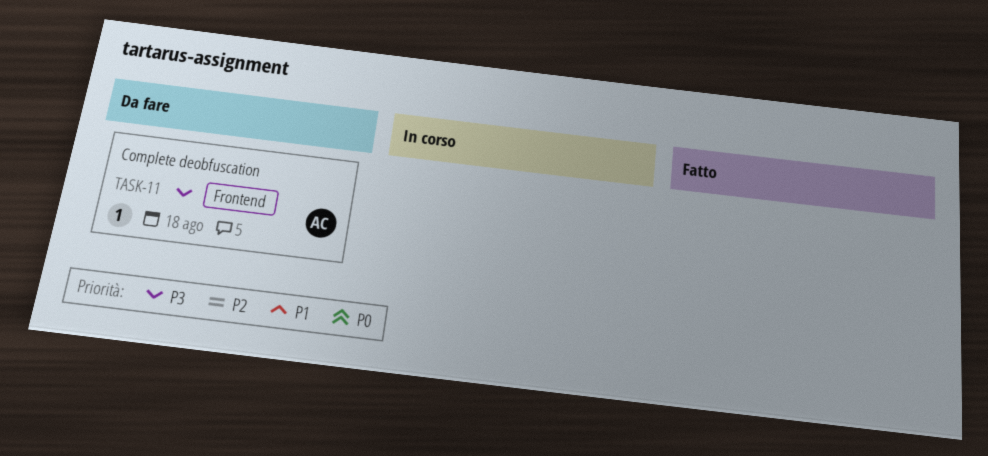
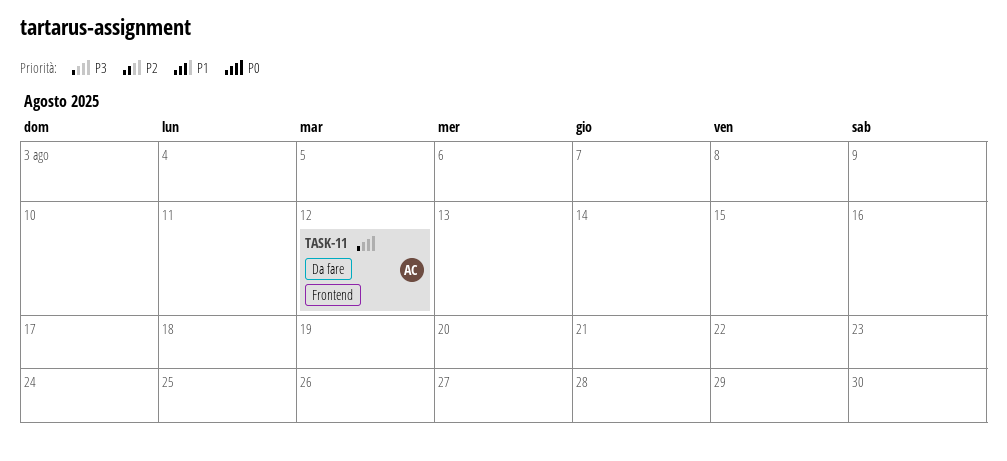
TASK-11, due: Aug 18 -> Aug 12

